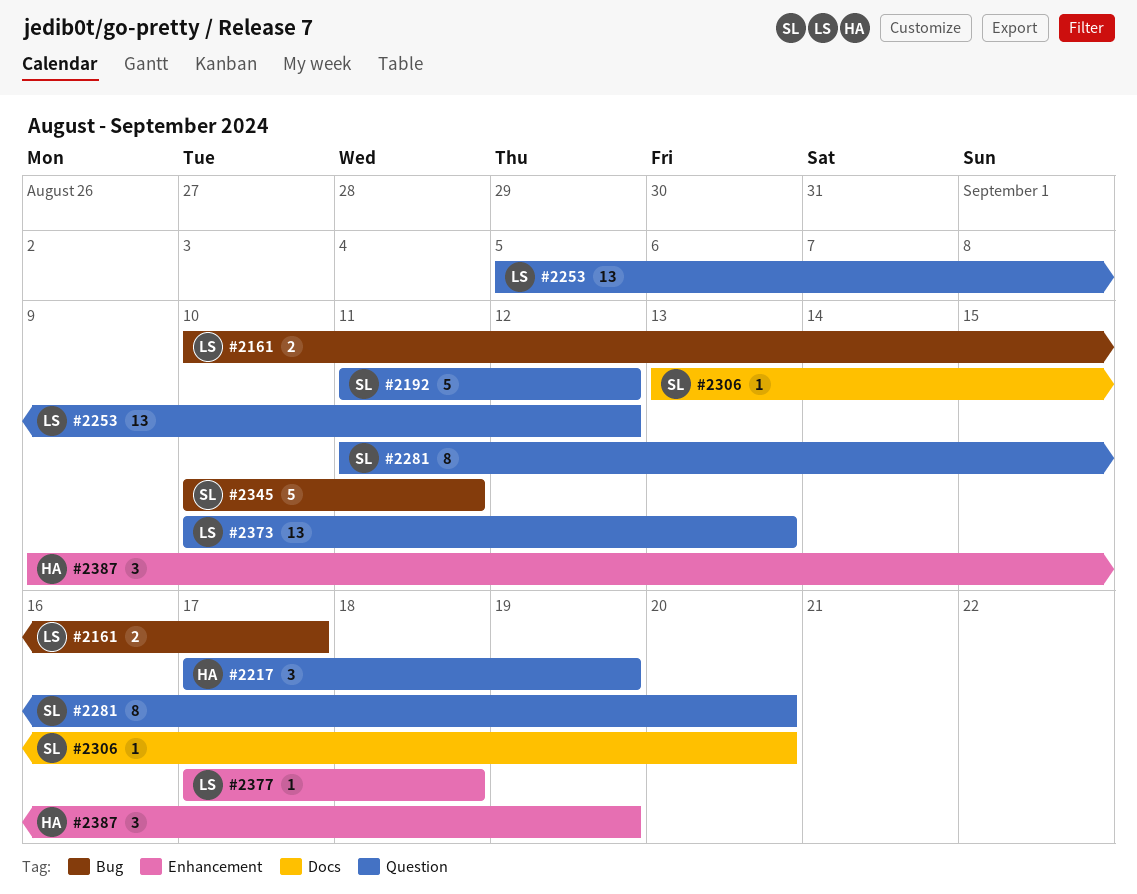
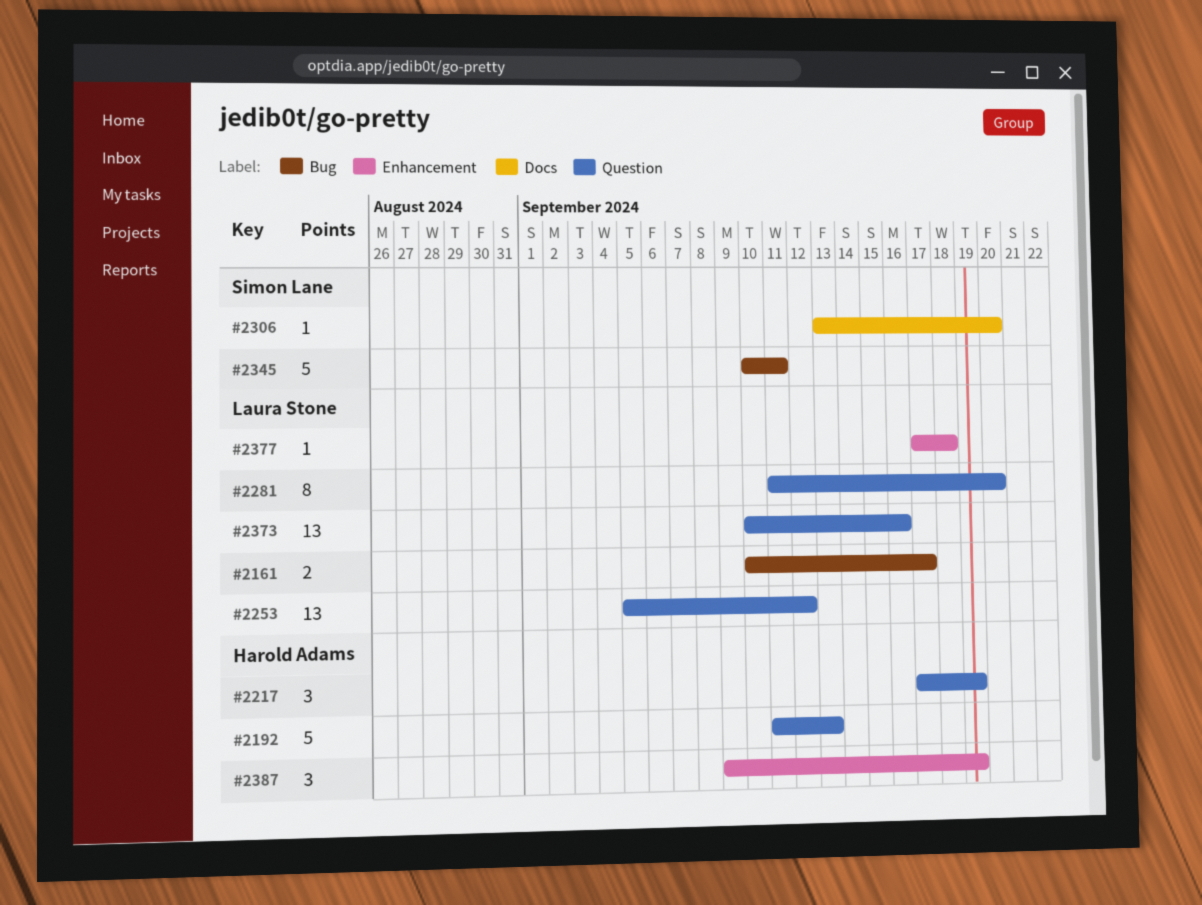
#2192, owner: Simon Lane -> Harold Adams
#2192, due: Sep 12 -> Sep 13
#2281, owner: Simon Lane -> Laura Stone
#2373, due: Sep 13 -> Sep 16

